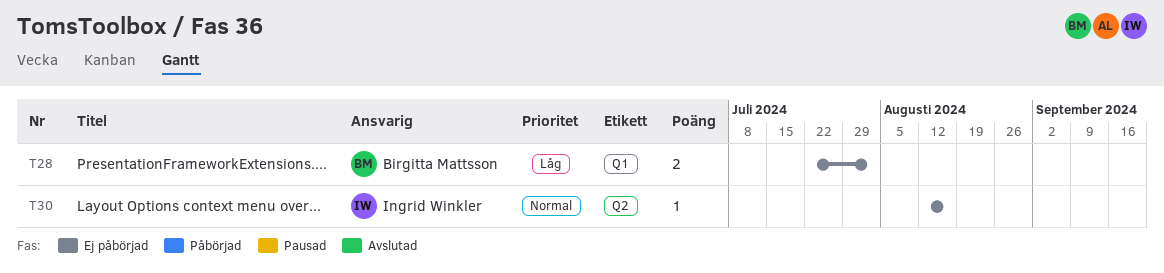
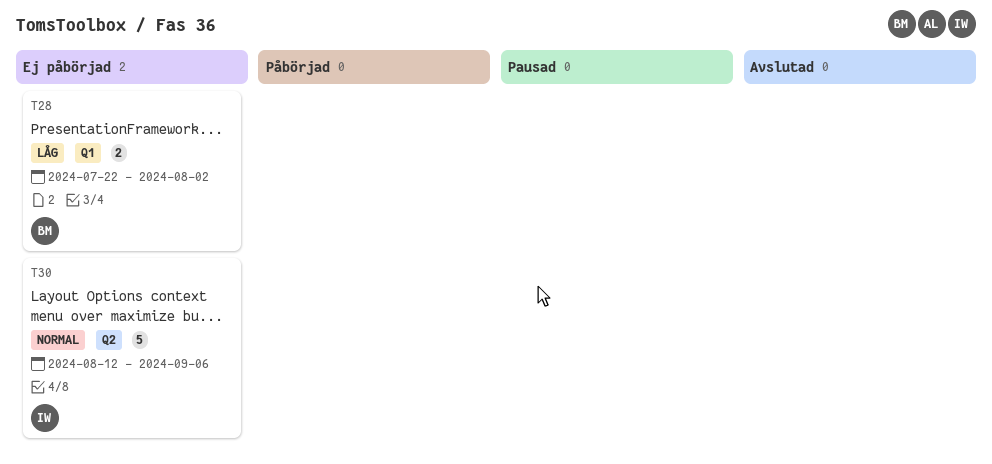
T30, estimate: 1 -> 5
T30, due: Aug 16 -> Sep 6

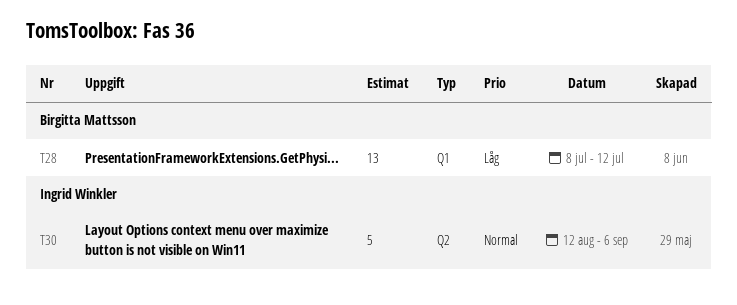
T28, estimate: 2 -> 13
T28, start: Jul 22 -> Jul 8
T28, due: Aug 2 -> Jul 12

